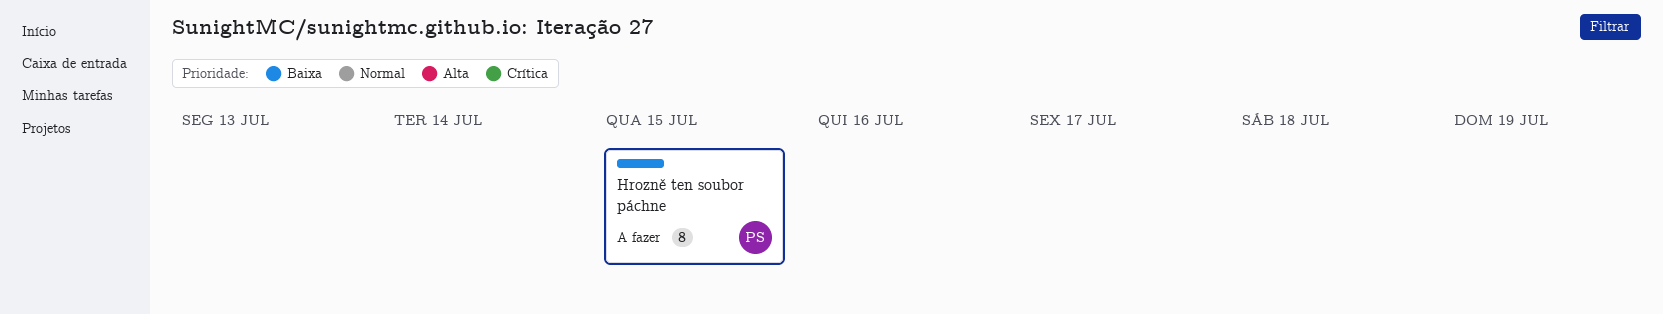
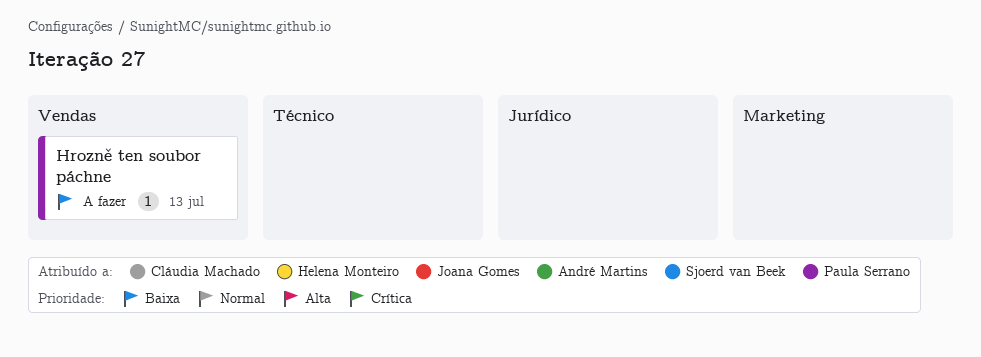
Hrozně ten soubor páchne, estimate: 8 -> 1
Hrozně ten soubor páchne, due: Jul 15 -> Jul 13

